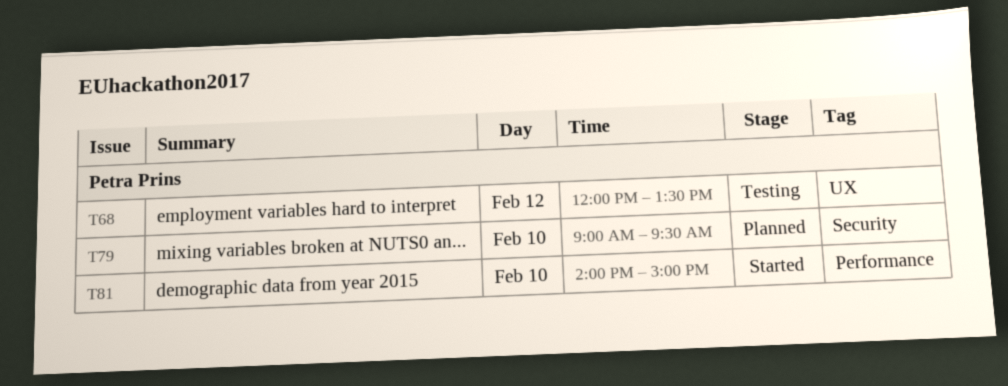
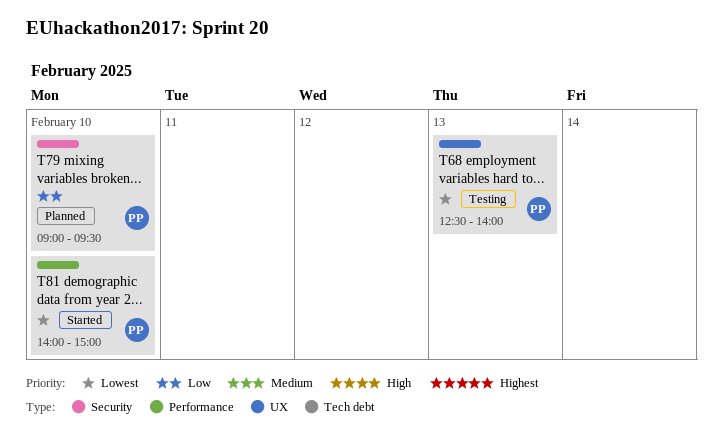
T68, day: Feb 12 -> Feb 13
T68, begins: 12:00 -> 12:30
T68, ends: 13:30 -> 14:00

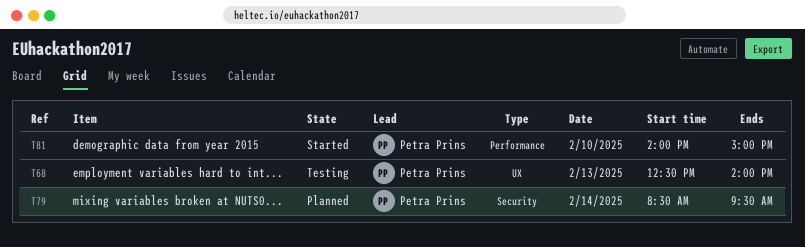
T79, day: Feb 10 -> Feb 14
T79, begins: 09:00 -> 08:30

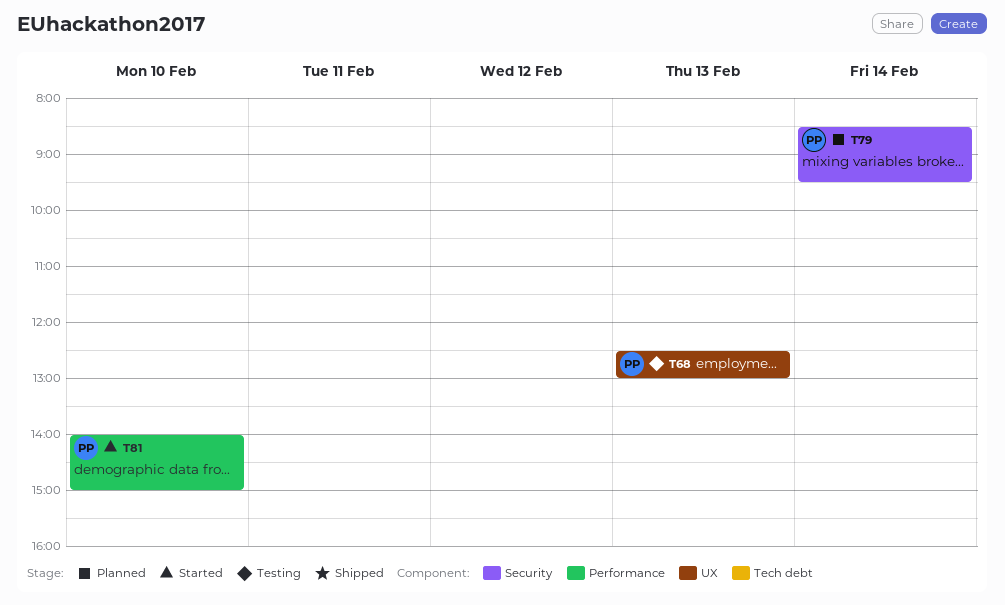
T68, ends: 14:00 -> 13:00

